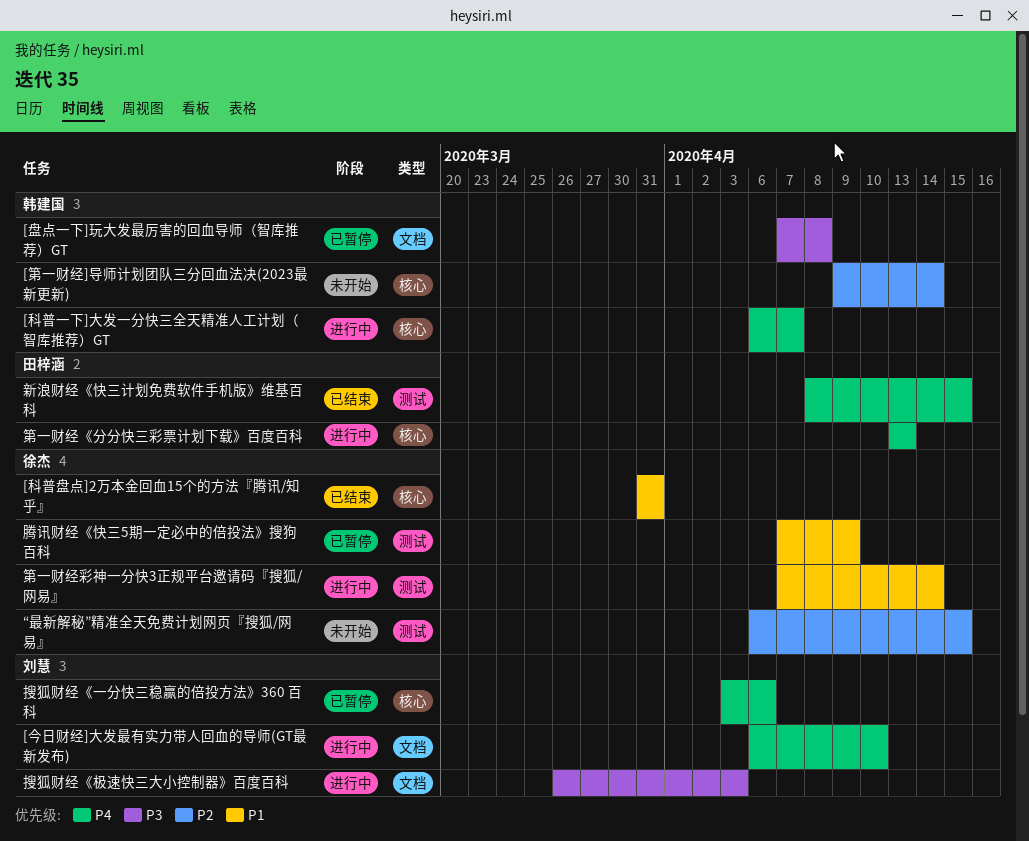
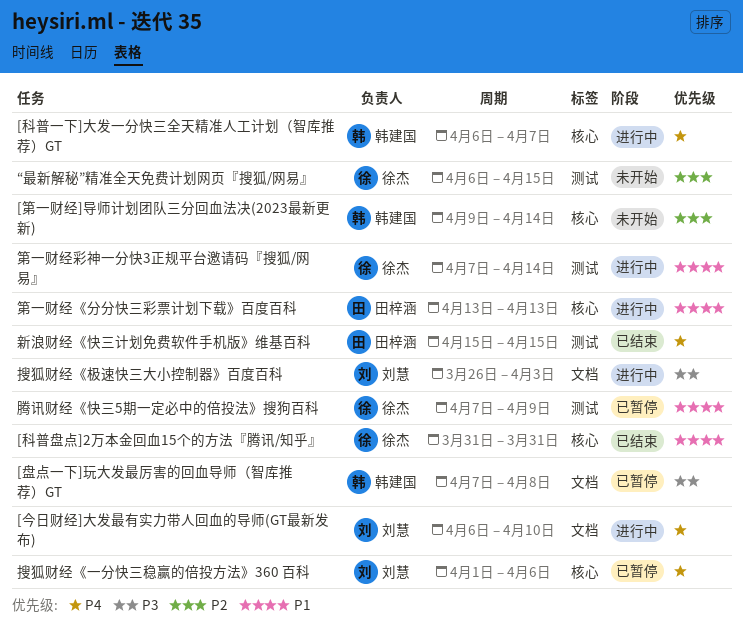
搜狐财经《一分快三稳赢的倍投方法》360 百科, start: Apr 3 -> Apr 1
新浪财经《快三计划免费软件手机版》维基百科, start: Apr 8 -> Apr 15
第一财经《分分快三彩票计划下载》百度百科, priority: P4 -> P1

